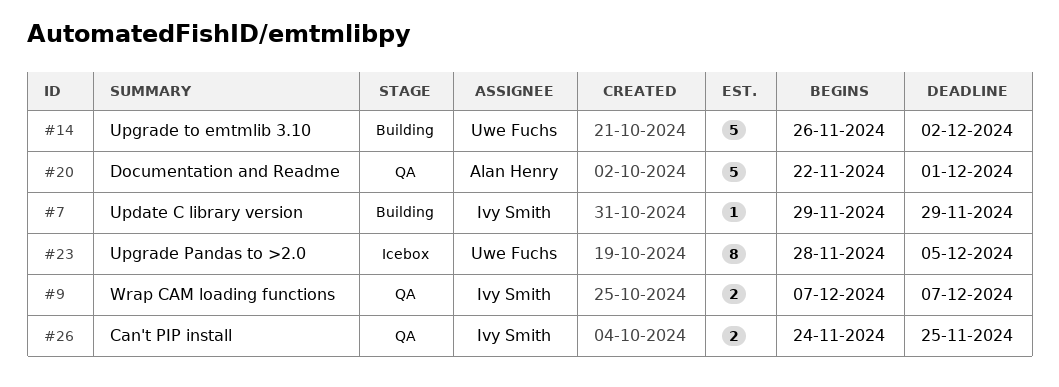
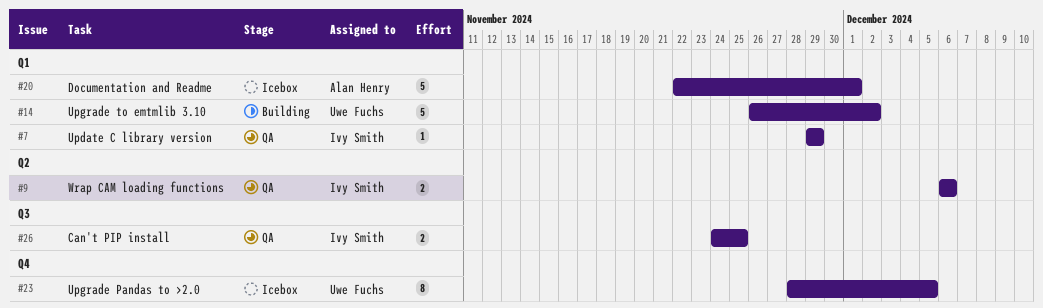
#7, status: Building -> QA
#9, start: Dec 7 -> Dec 6
#9, due: Dec 7 -> Dec 6
#20, status: QA -> Icebox

